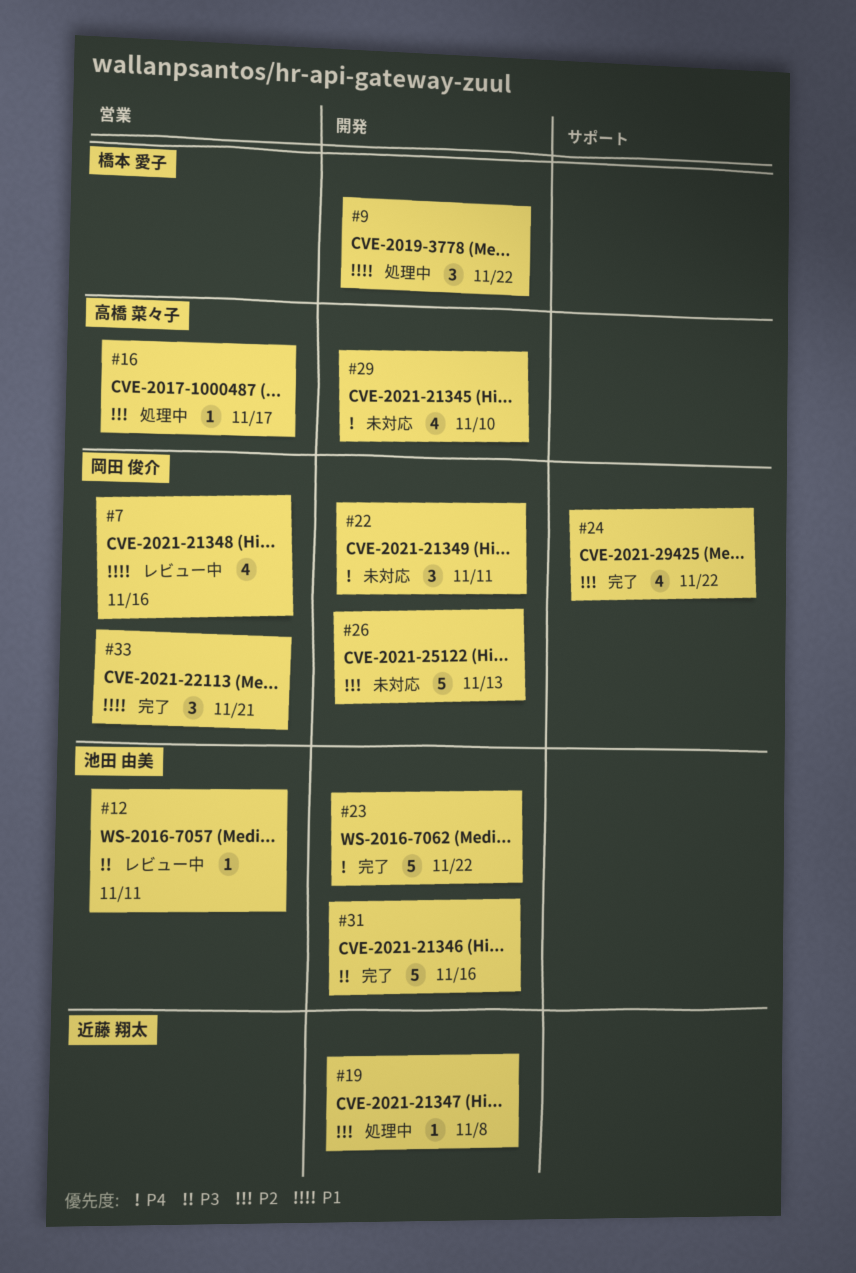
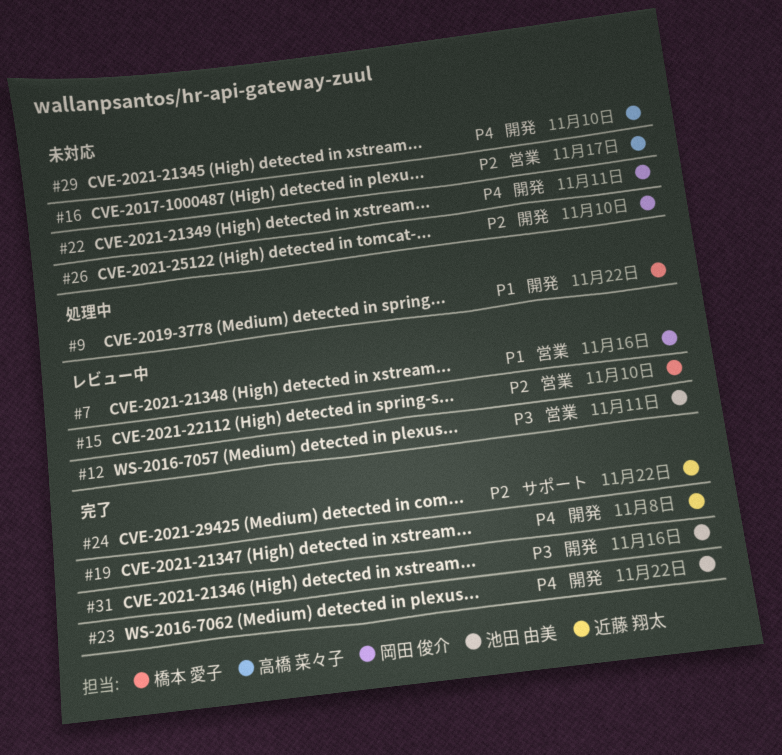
#15: none -> present
#16, status: 処理中 -> 未対応
#19, status: 処理中 -> 完了
#19, priority: P2 -> P4
#24, owner: 岡田 俊介 -> 近藤 翔太
#26, due: Nov 13 -> Nov 10
#33: present -> none

